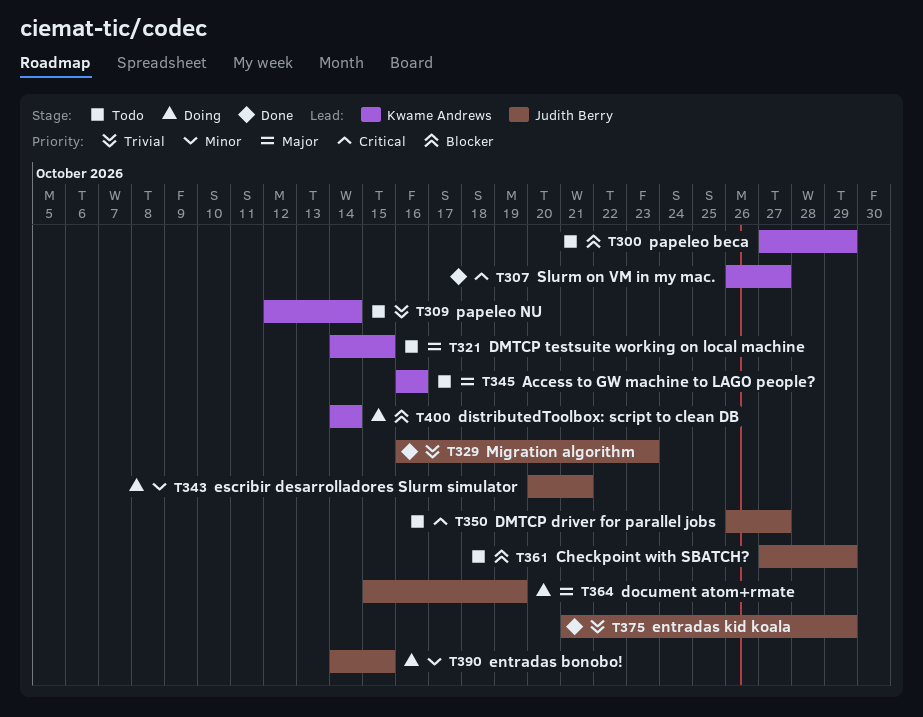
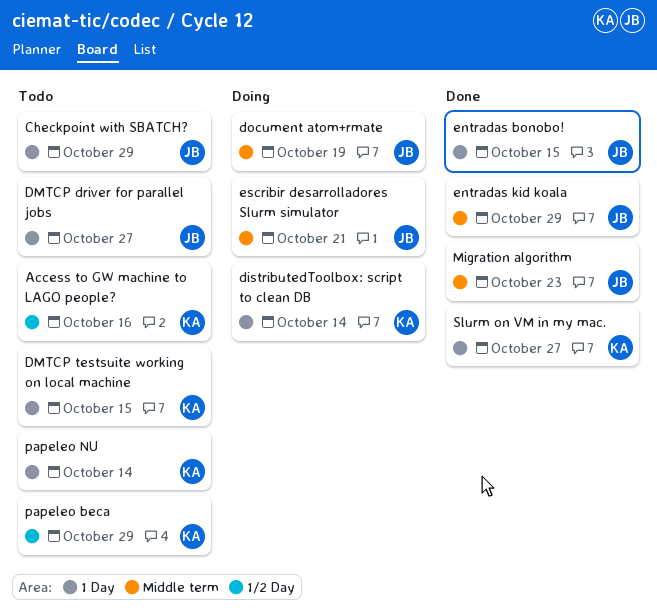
entradas bonobo!, status: Doing -> Done

